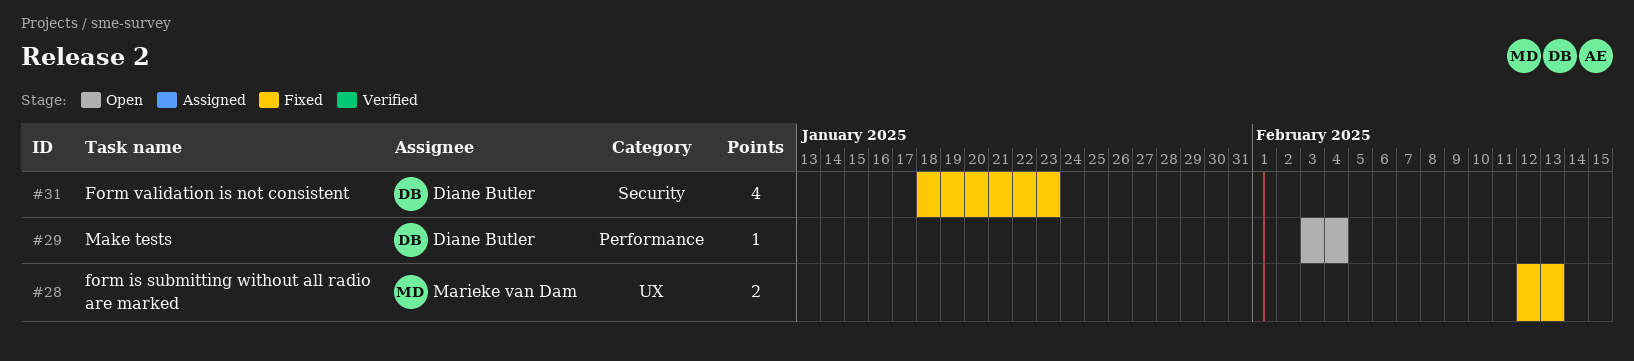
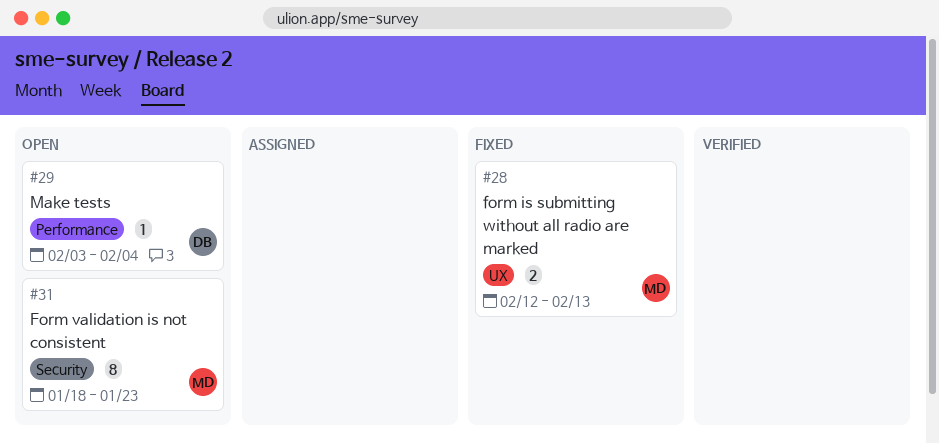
#31, status: Fixed -> Open
#31, owner: Diane Butler -> Marieke van Dam
#31, estimate: 4 -> 8

